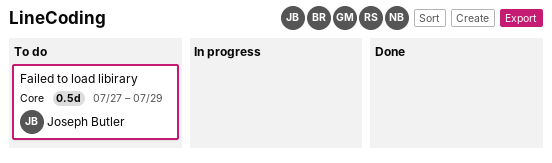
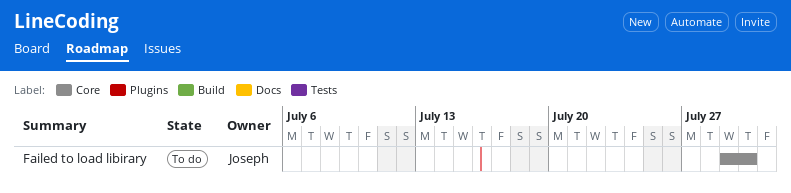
Failed to load libirary, start: Jul 27 -> Jul 29
Failed to load libirary, due: Jul 29 -> Jul 30

